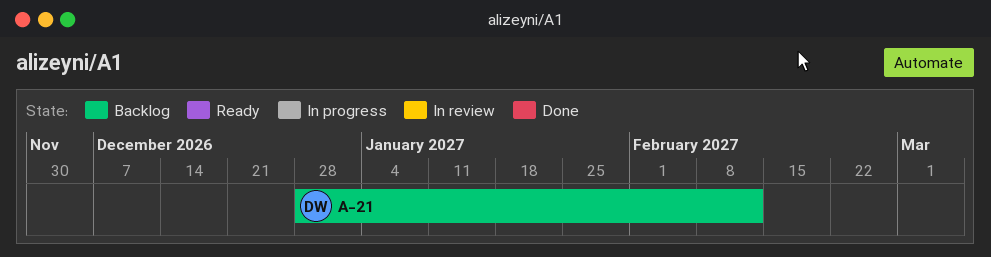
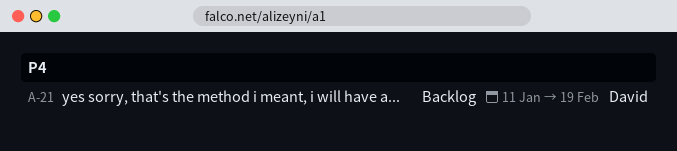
A-21, start: Dec 28 -> Jan 11
A-21, due: Feb 12 -> Feb 19

